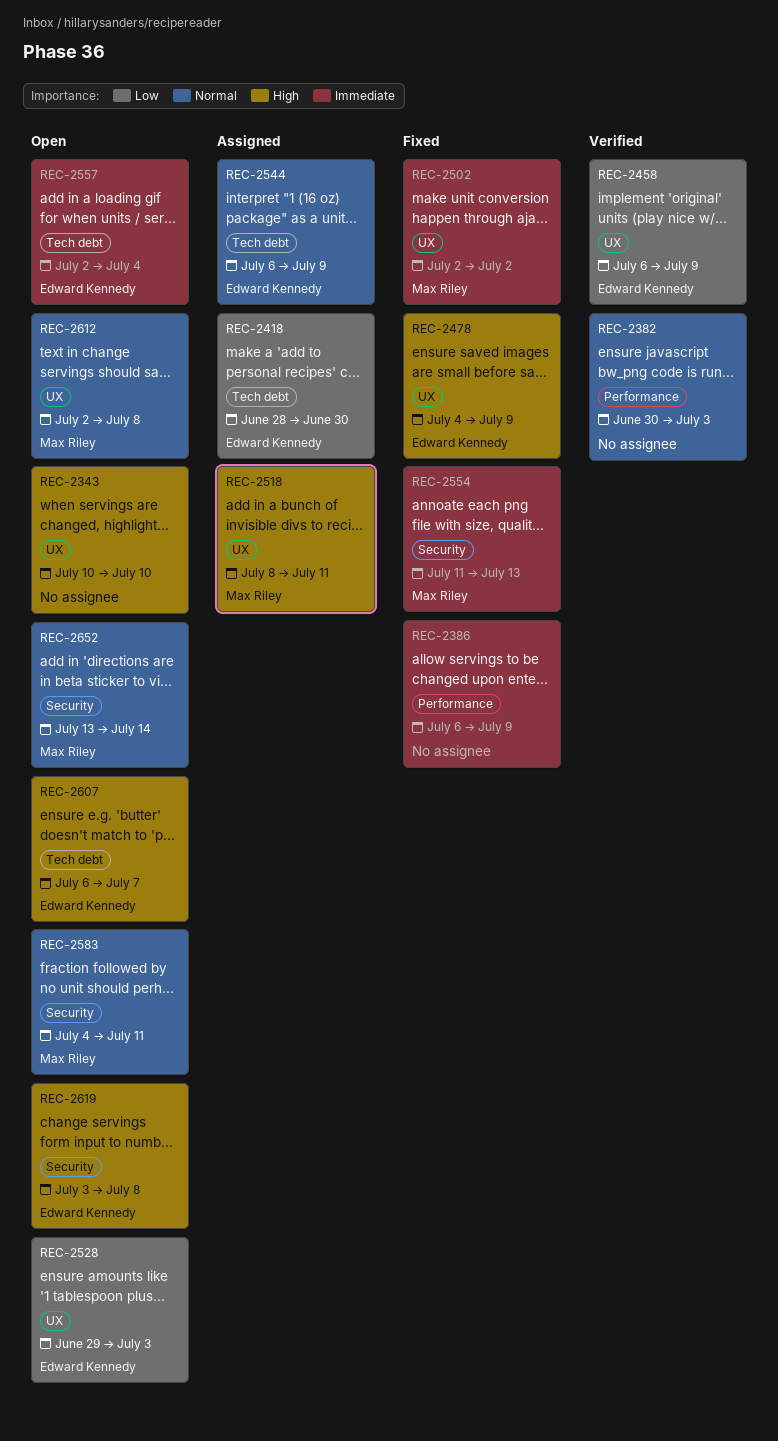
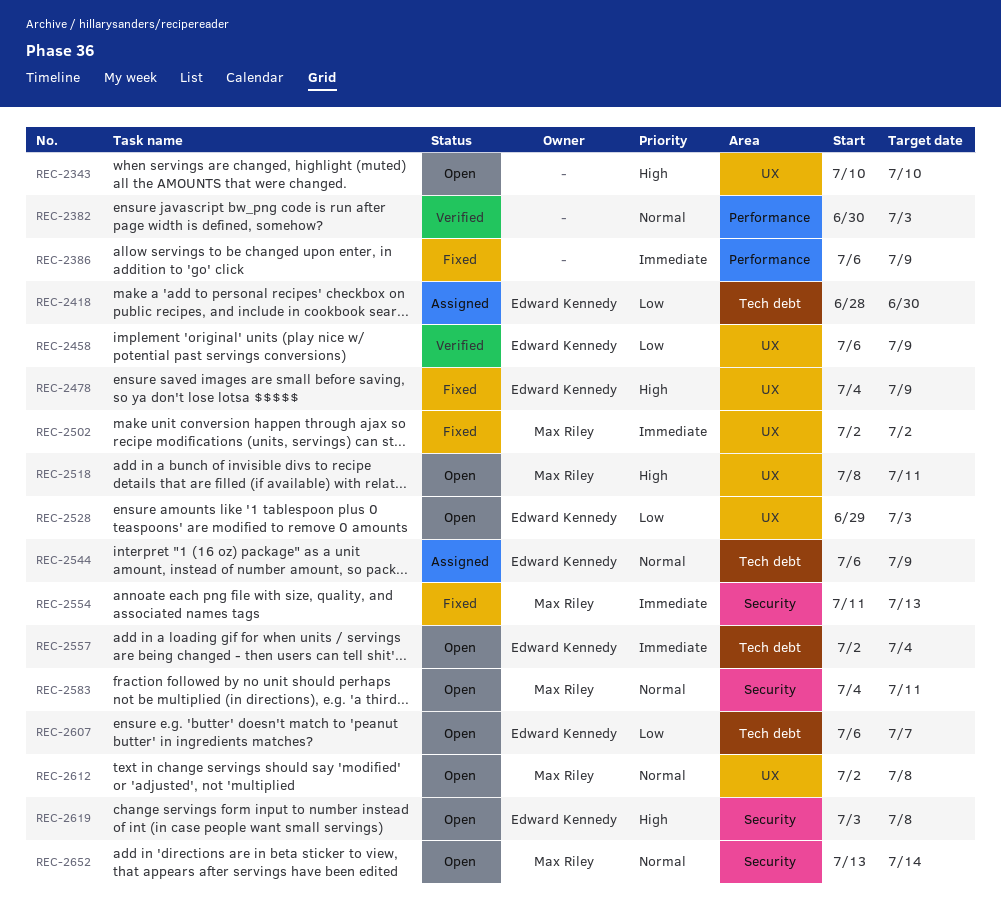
REC-2518, status: Assigned -> Open
REC-2607, priority: High -> Low

